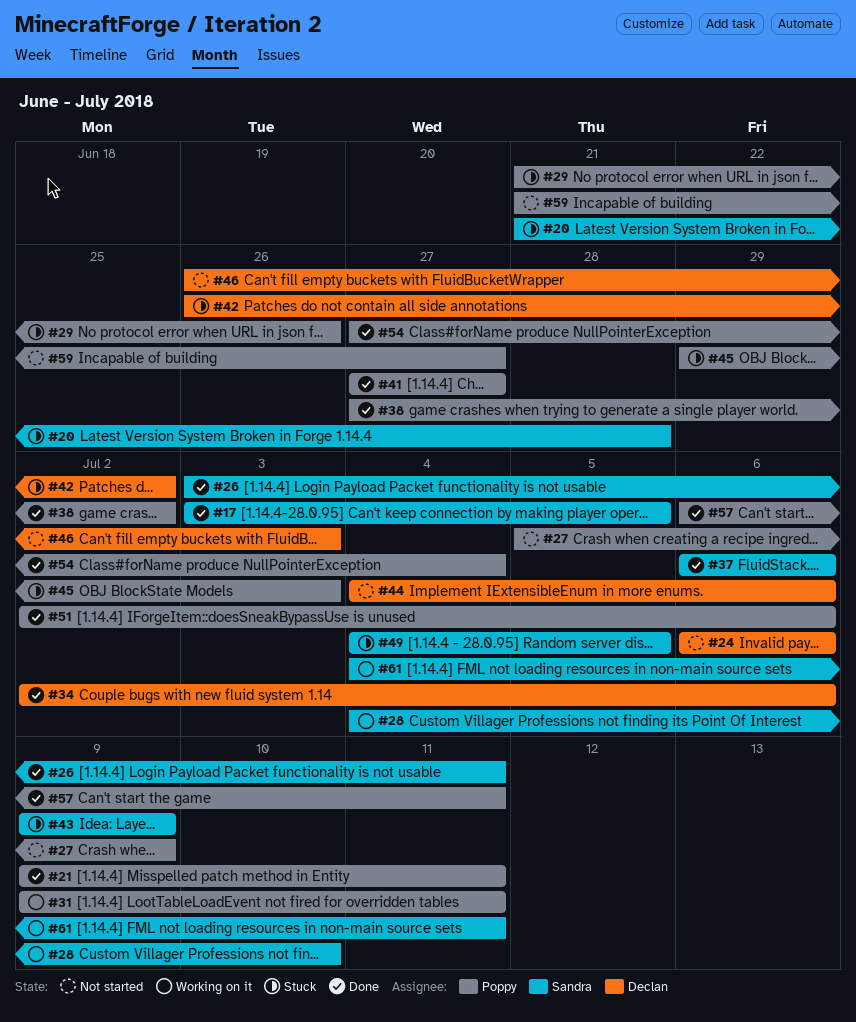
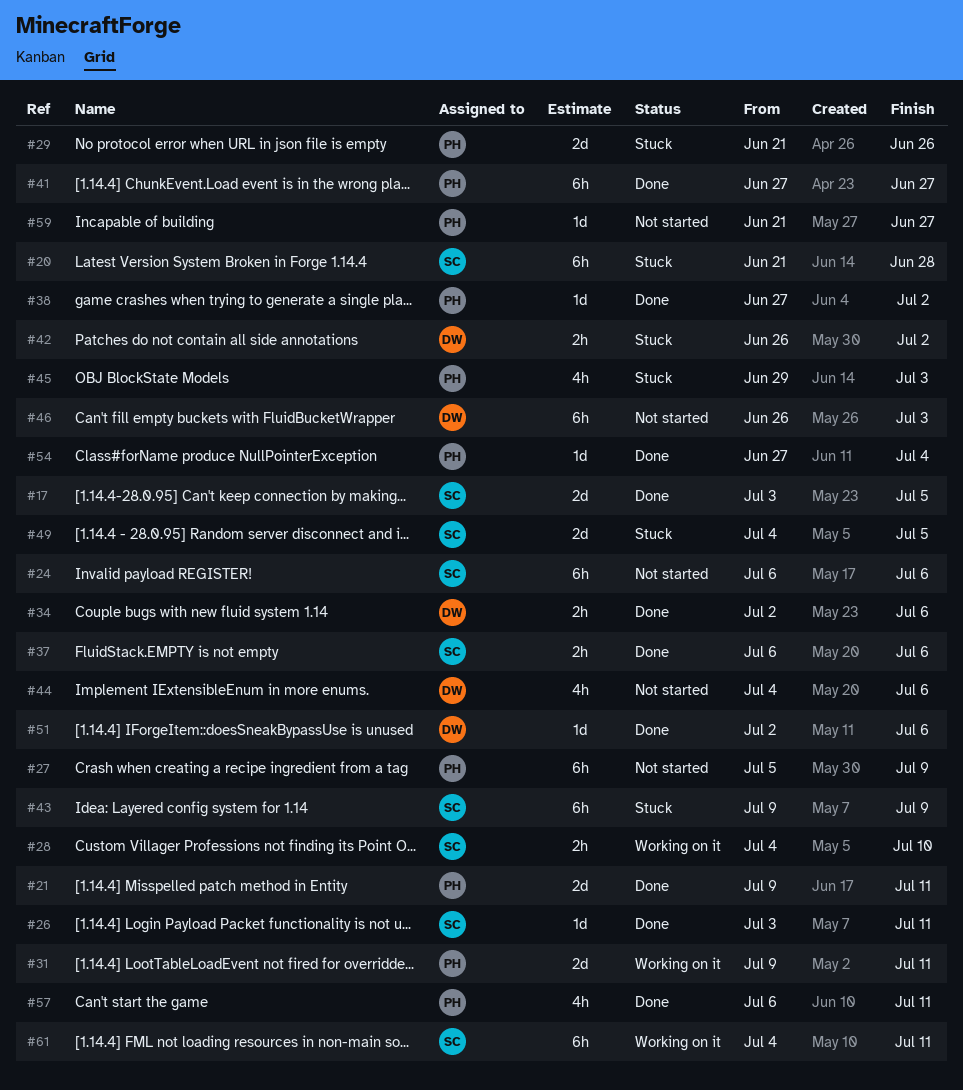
#24, owner: Declan -> Sandra
#51, owner: Poppy -> Declan

